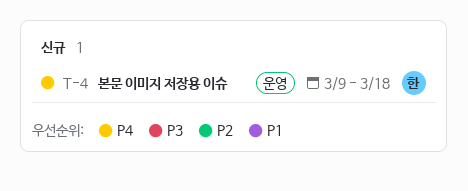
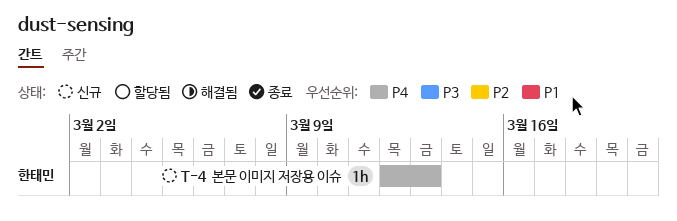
T-4, start: Mar 9 -> Mar 12
T-4, due: Mar 18 -> Mar 13

